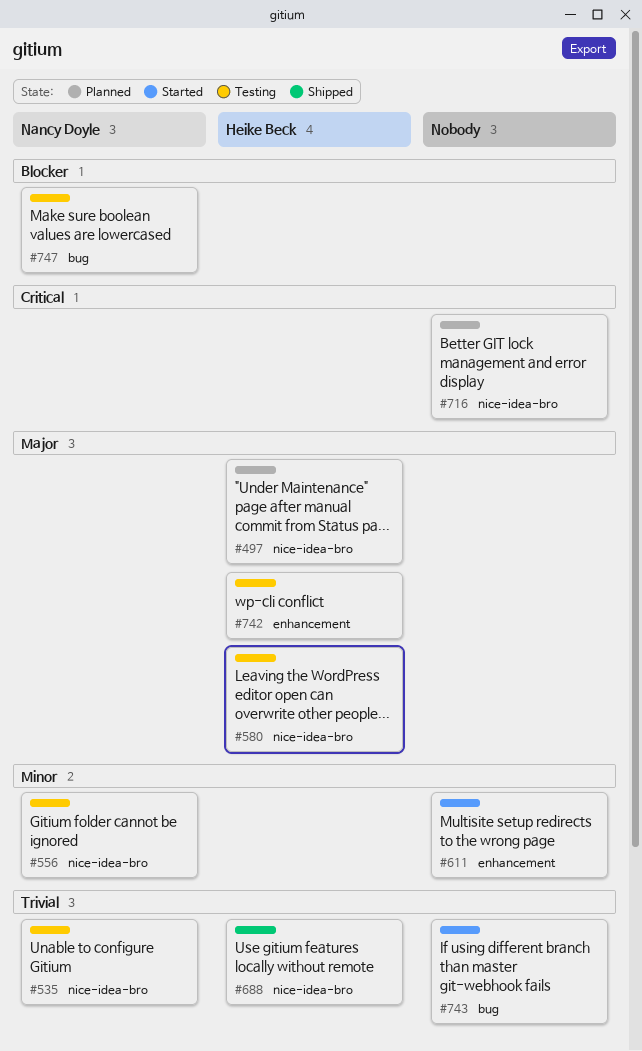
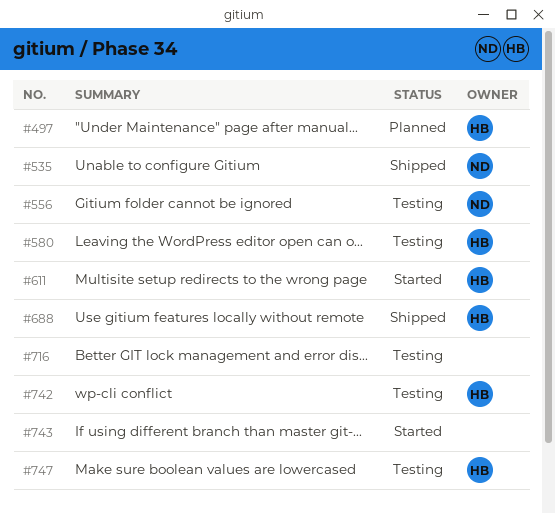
#535, status: Testing -> Shipped
#611, owner: none -> Heike Beck
#716, status: Planned -> Testing
#747, owner: Nancy Doyle -> Heike Beck

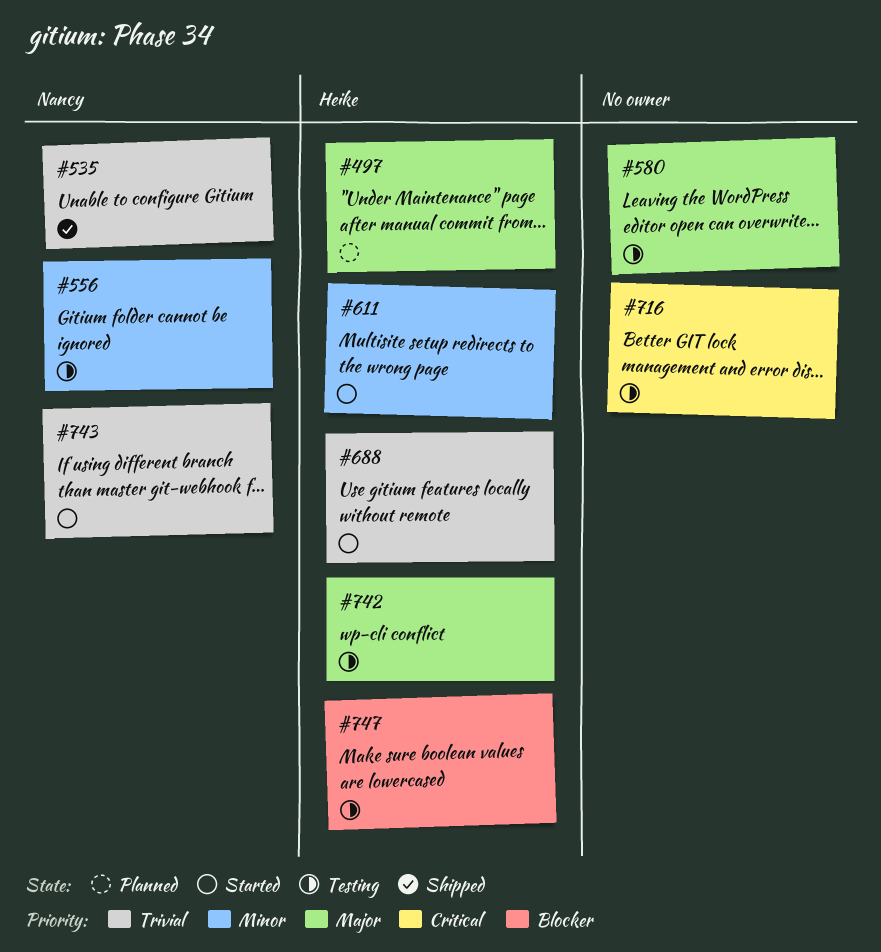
#580, owner: Heike -> none
#688, status: Shipped -> Started
#743, owner: none -> Nancy

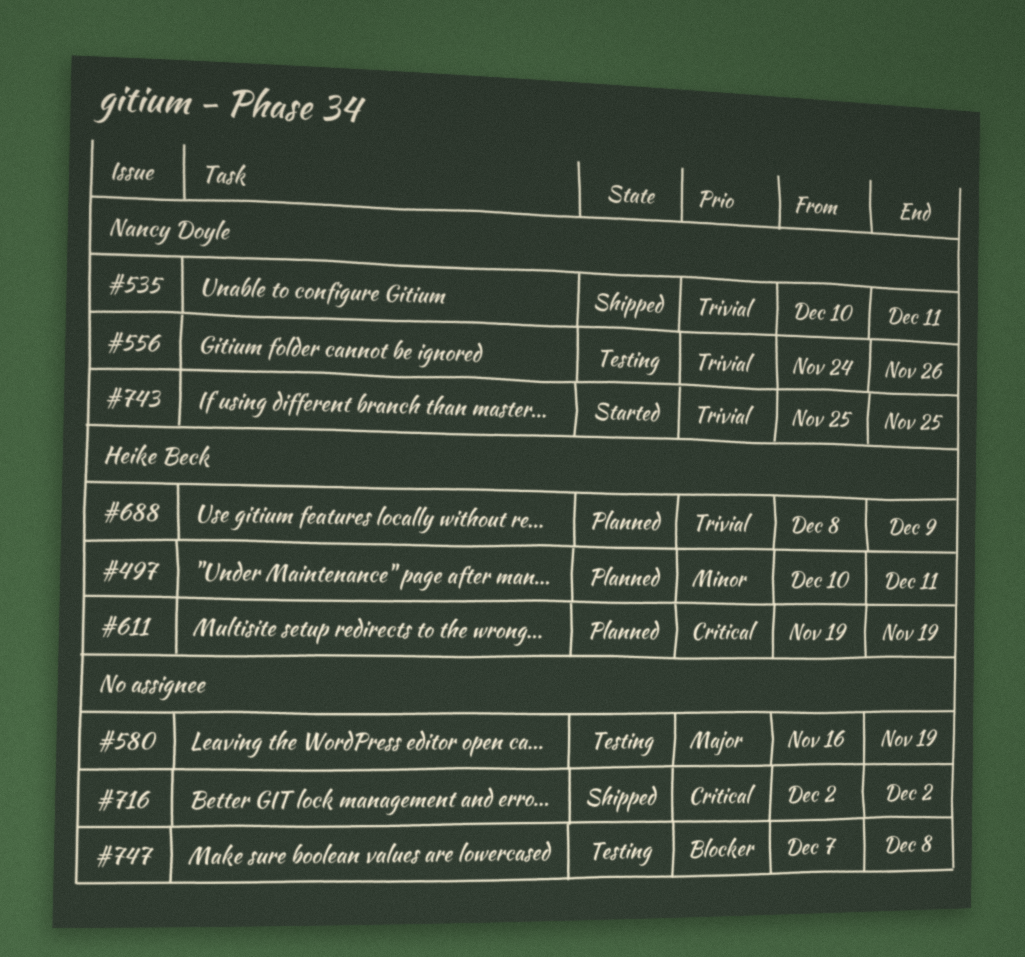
#497, priority: Major -> Minor
#556, priority: Minor -> Trivial
#611, status: Started -> Planned
#611, priority: Minor -> Critical
#688, status: Started -> Planned
#716, status: Testing -> Shipped
#742: present -> none
#747, owner: Heike Beck -> none

